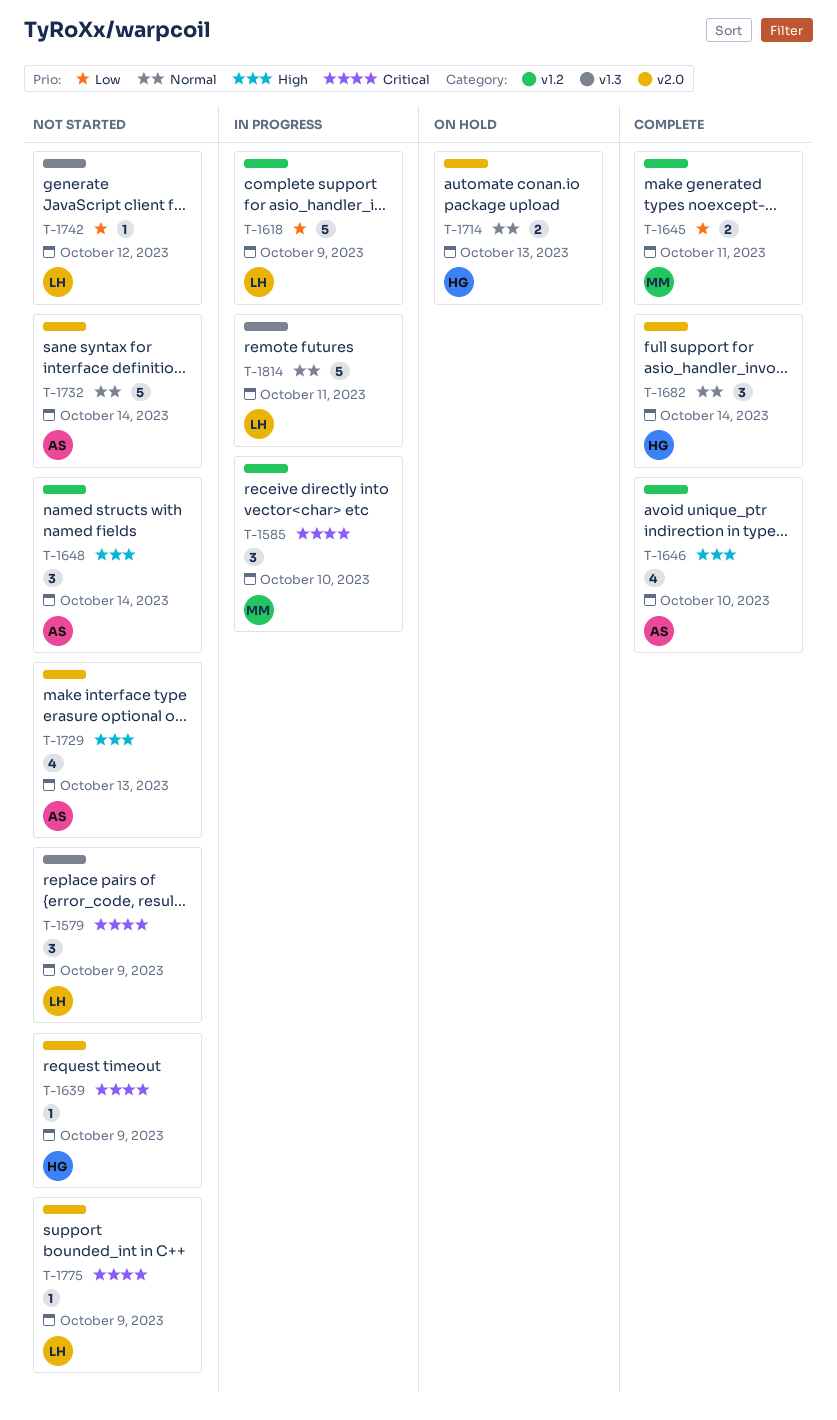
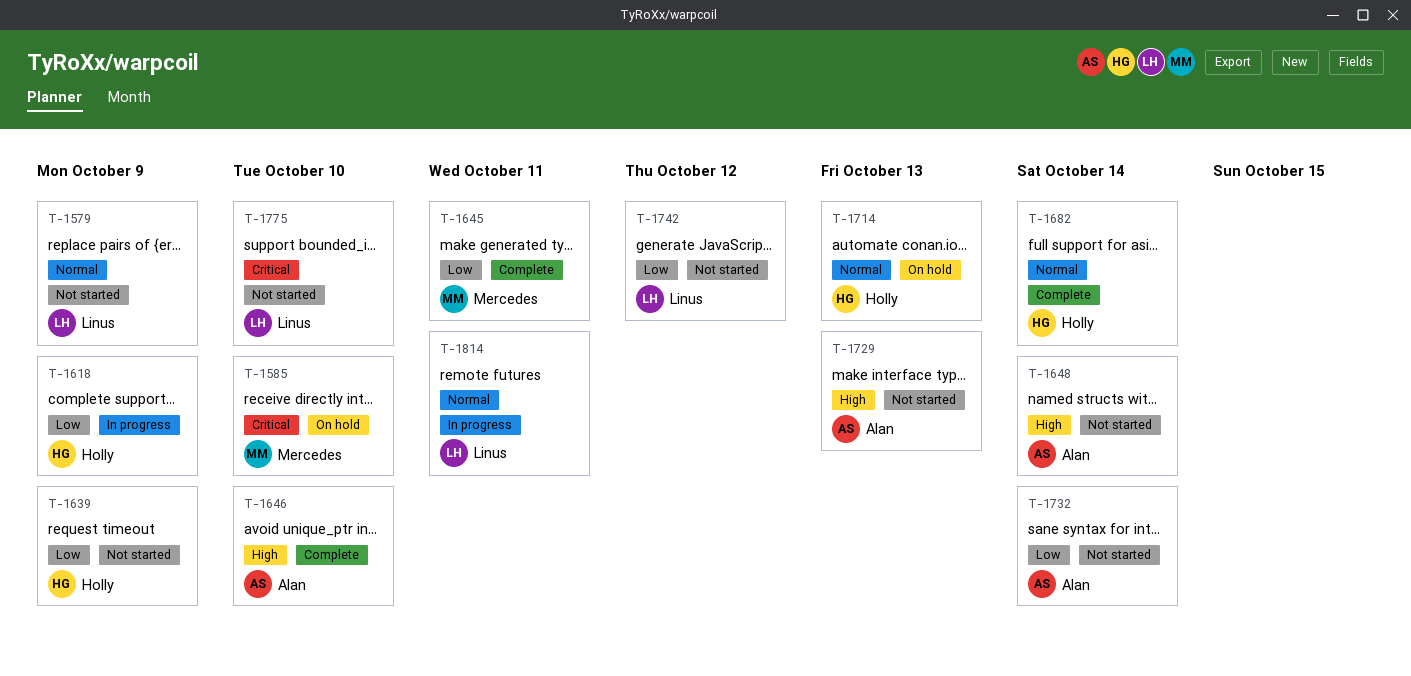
T-1579, priority: Critical -> Normal
T-1585, status: In progress -> On hold
T-1618, owner: Linus -> Holly
T-1639, priority: Critical -> Low
T-1732, priority: Normal -> Low
T-1775, due: Oct 9 -> Oct 10

